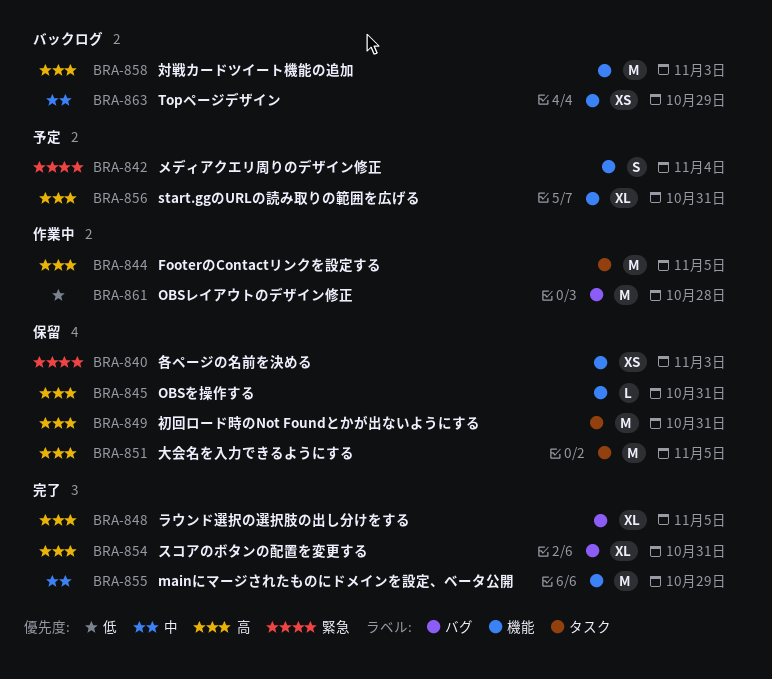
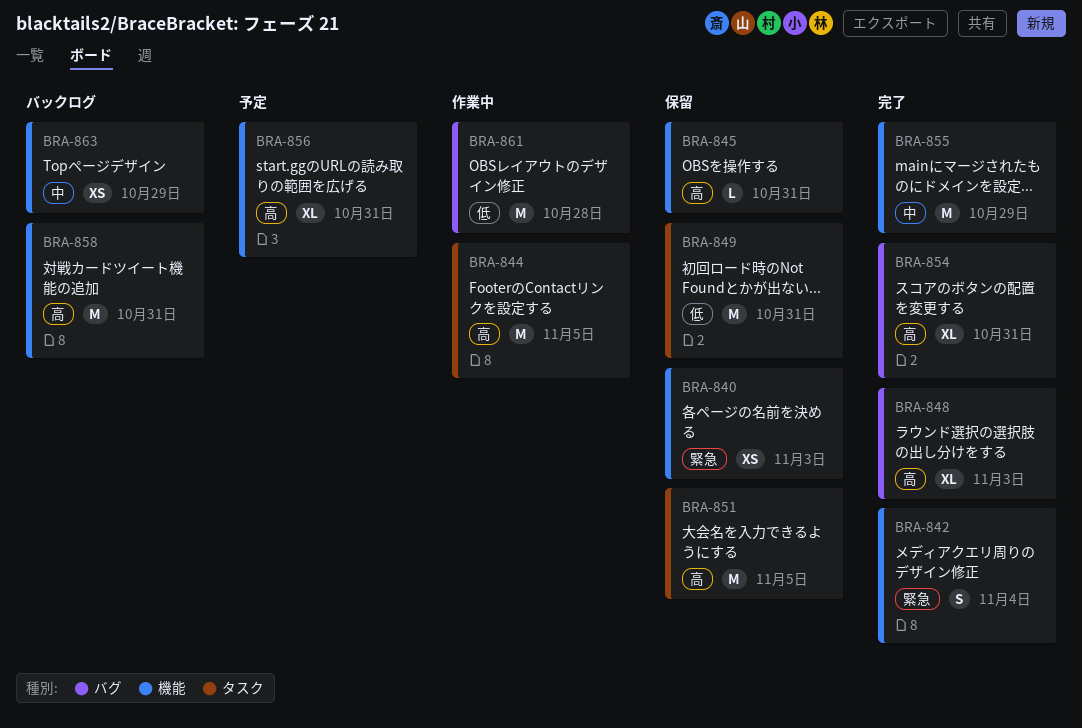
BRA-842, status: 予定 -> 完了
BRA-848, due: Nov 5 -> Nov 3
BRA-849, priority: 高 -> 低
BRA-858, due: Nov 3 -> Oct 31

